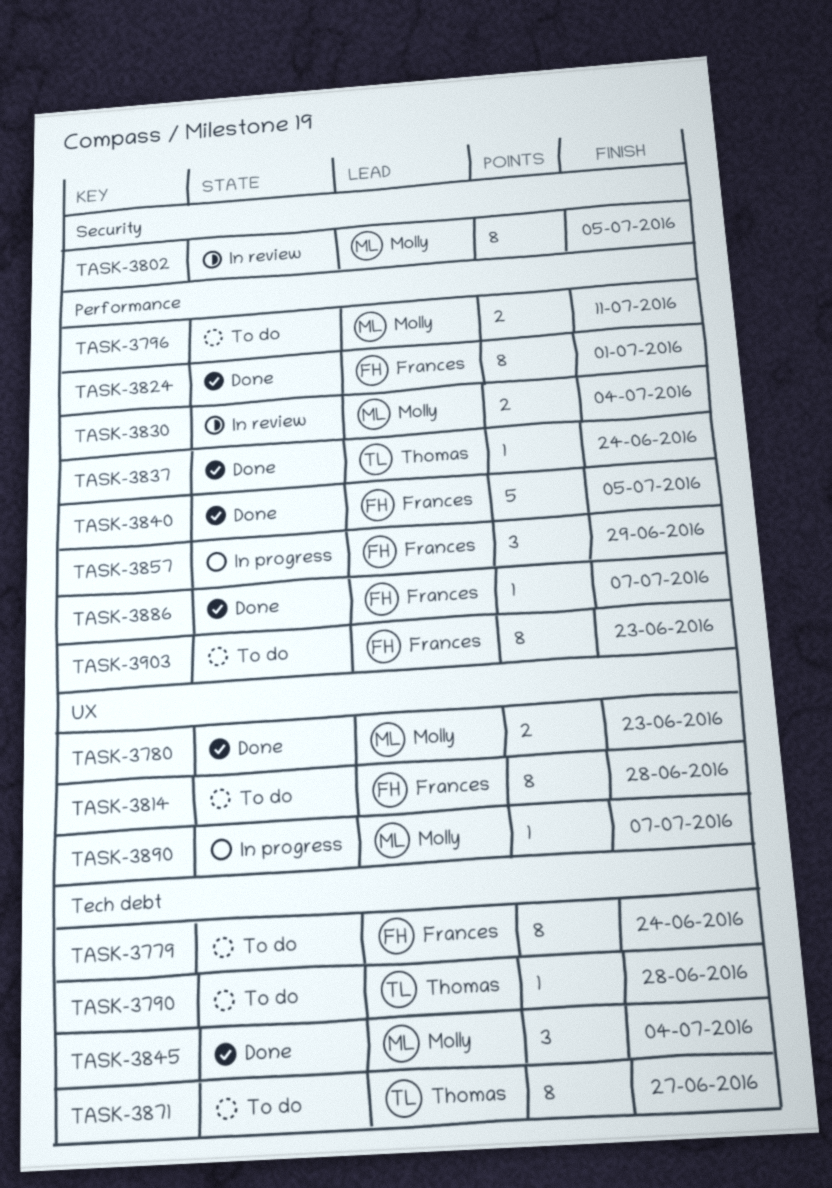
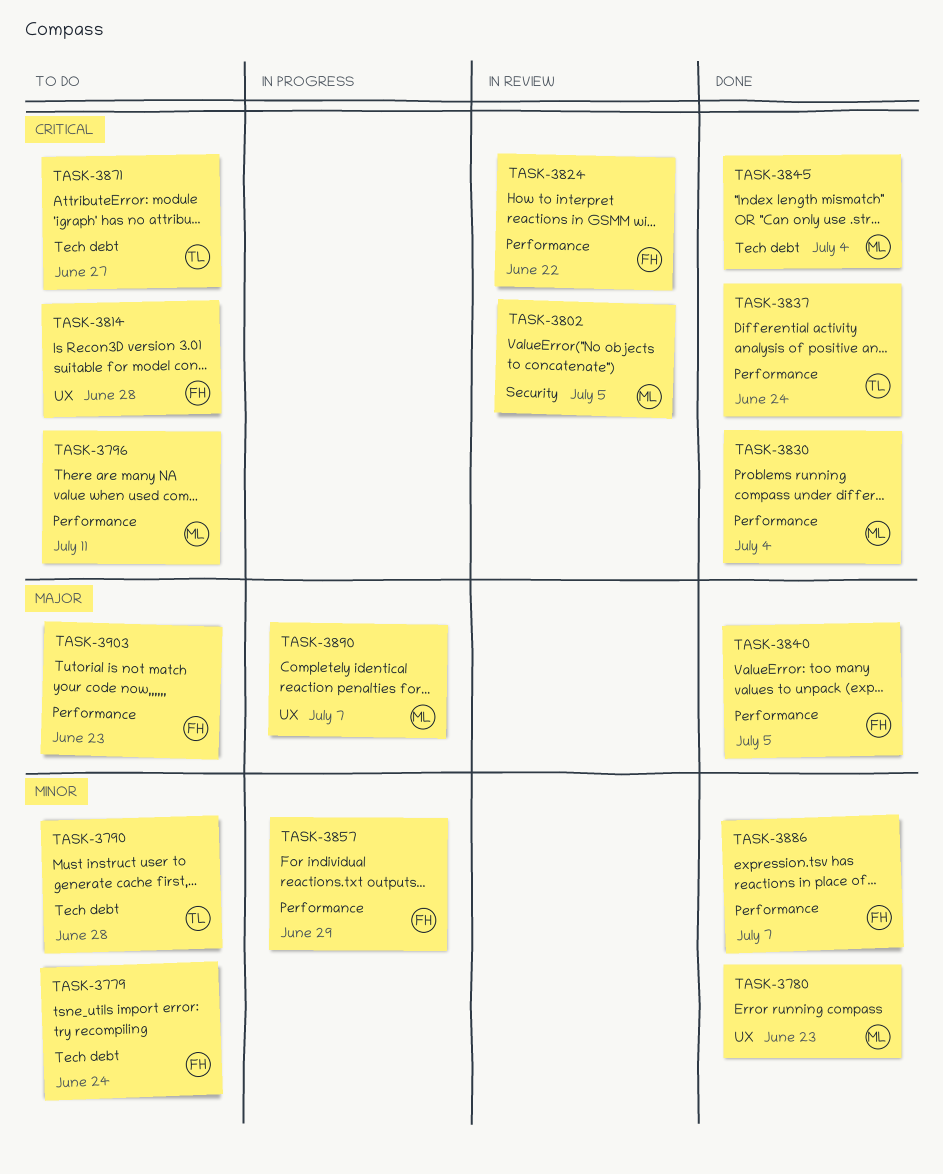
TASK-3824, status: Done -> In review
TASK-3824, due: Jul 1 -> Jun 22
TASK-3830, status: In review -> Done

